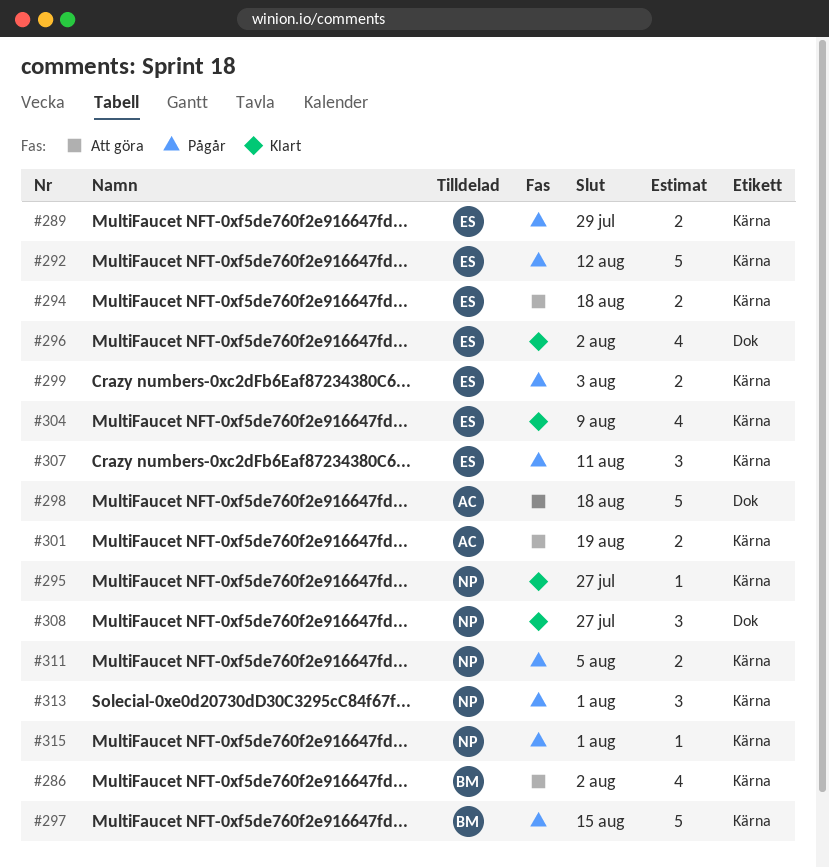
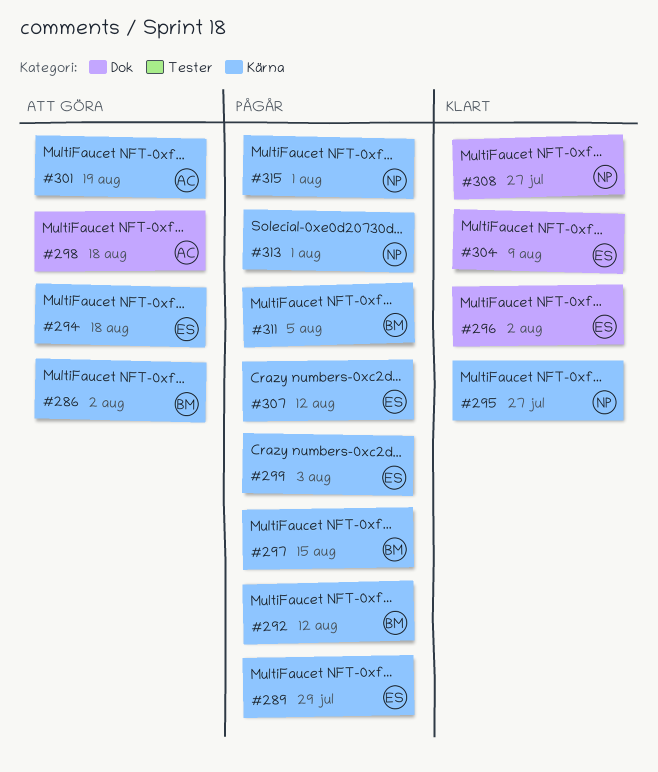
#292, owner: ES -> BM
#304, label: Kärna -> Dok
#307, due: Aug 11 -> Aug 12
#311, owner: NP -> BM

